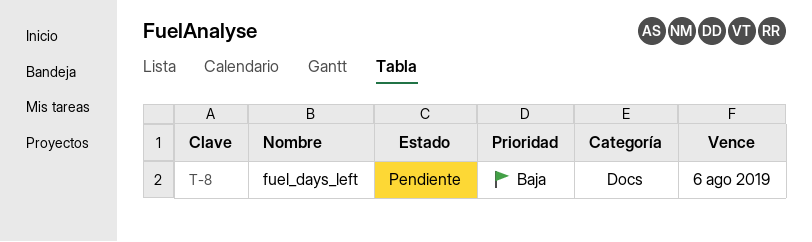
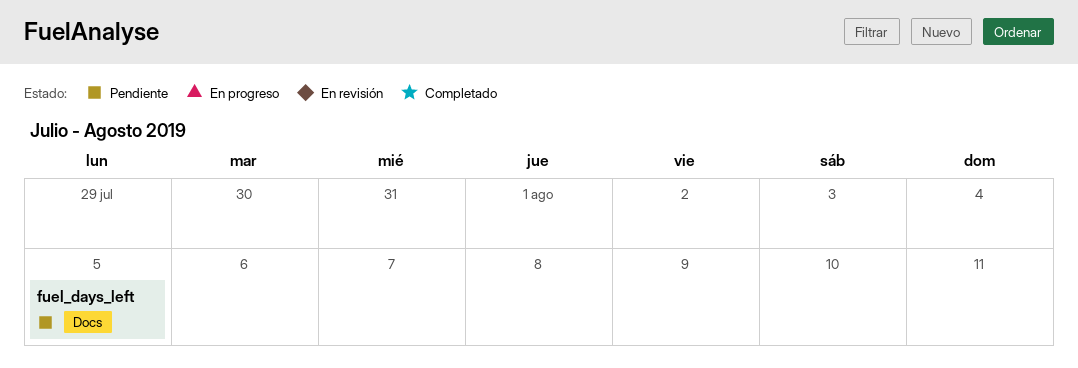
fuel_days_left, due: Aug 6 -> Aug 5

